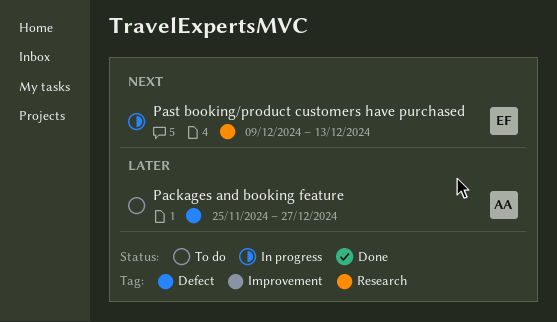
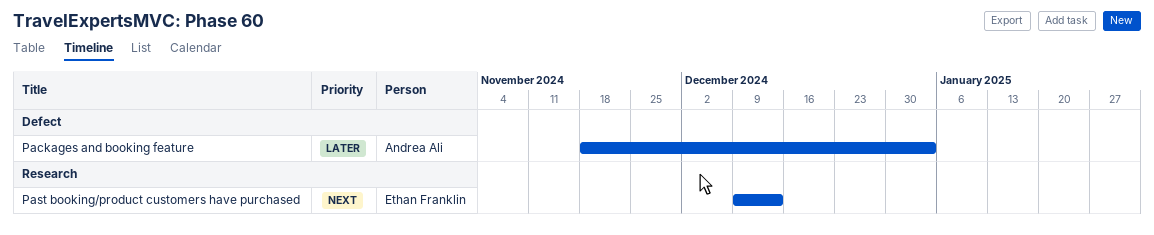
Packages and booking feature, start: Nov 25 -> Nov 18
Packages and booking feature, due: Dec 27 -> Jan 3

